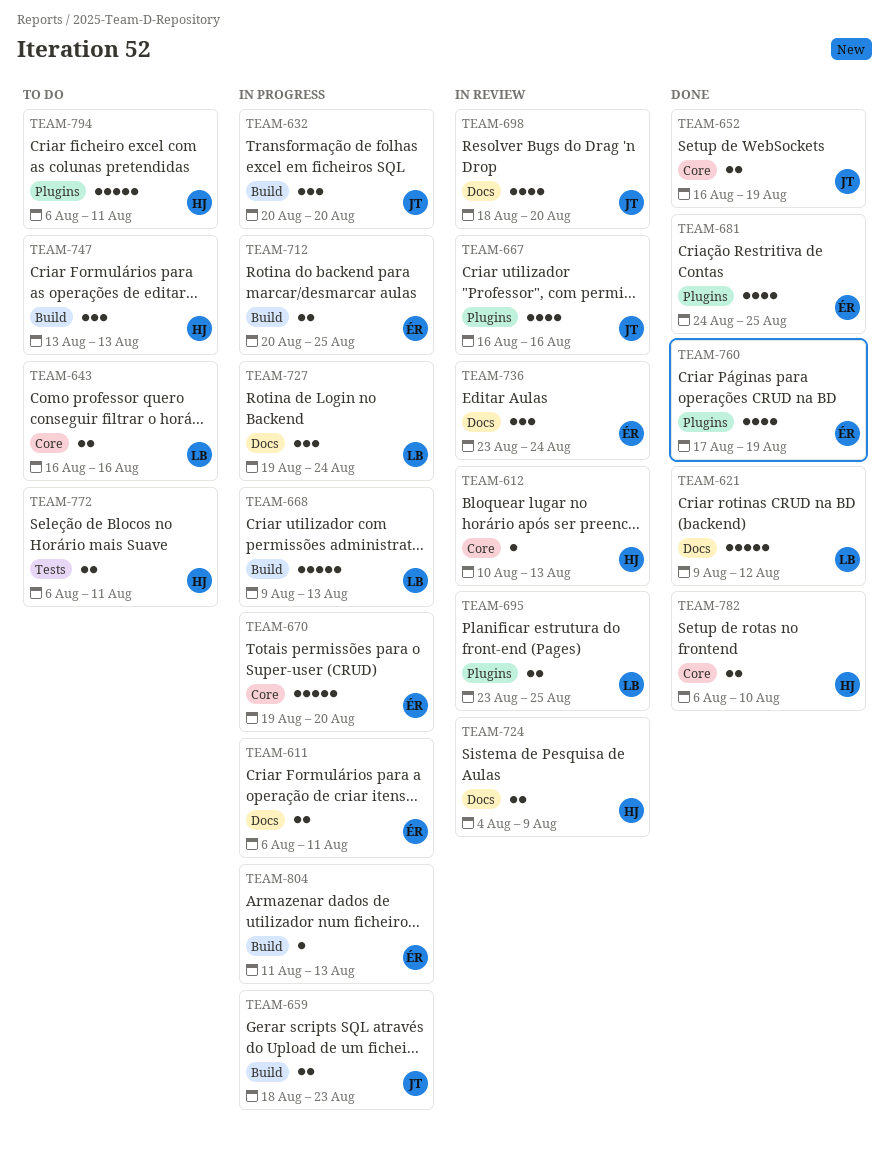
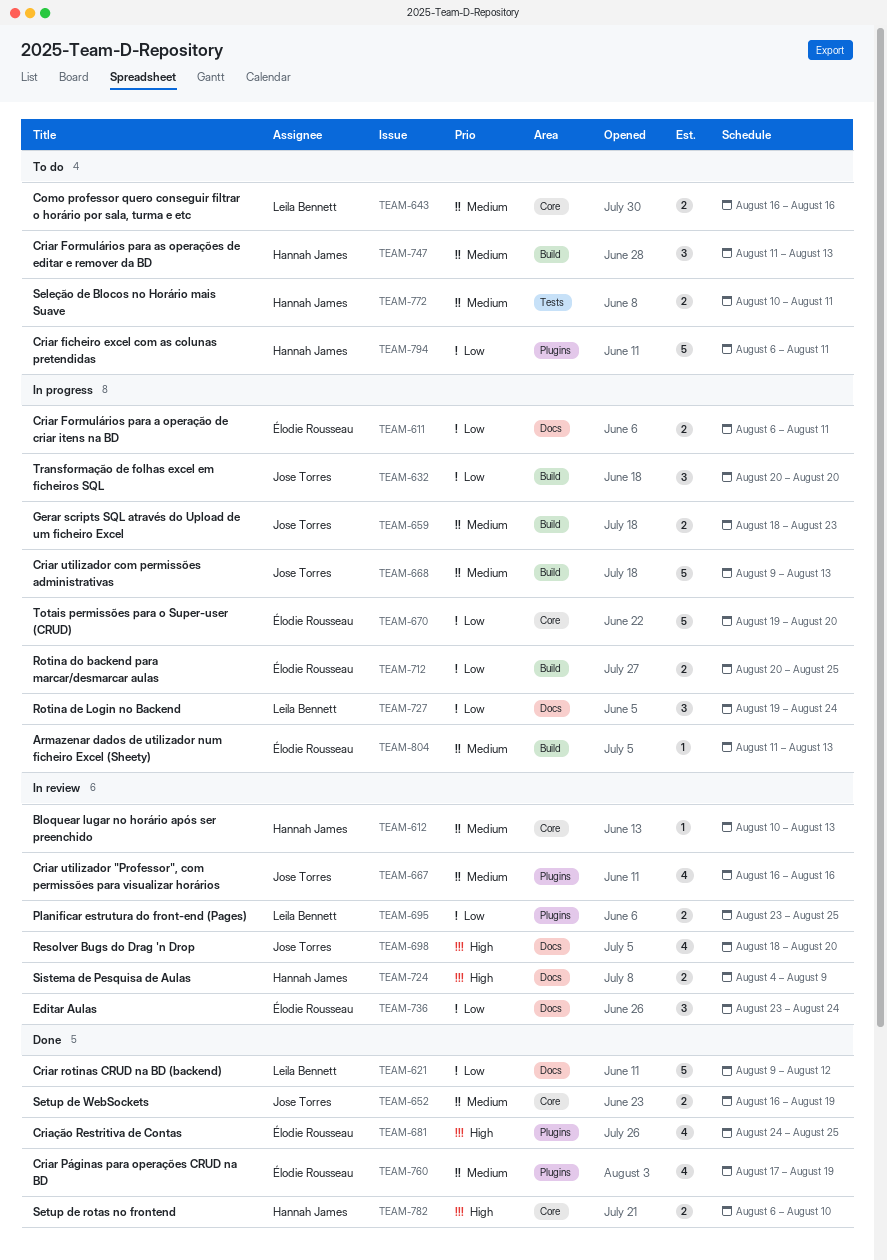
TEAM-668, owner: Leila Bennett -> Jose Torres
TEAM-747, start: Aug 13 -> Aug 11
TEAM-772, start: Aug 6 -> Aug 10

